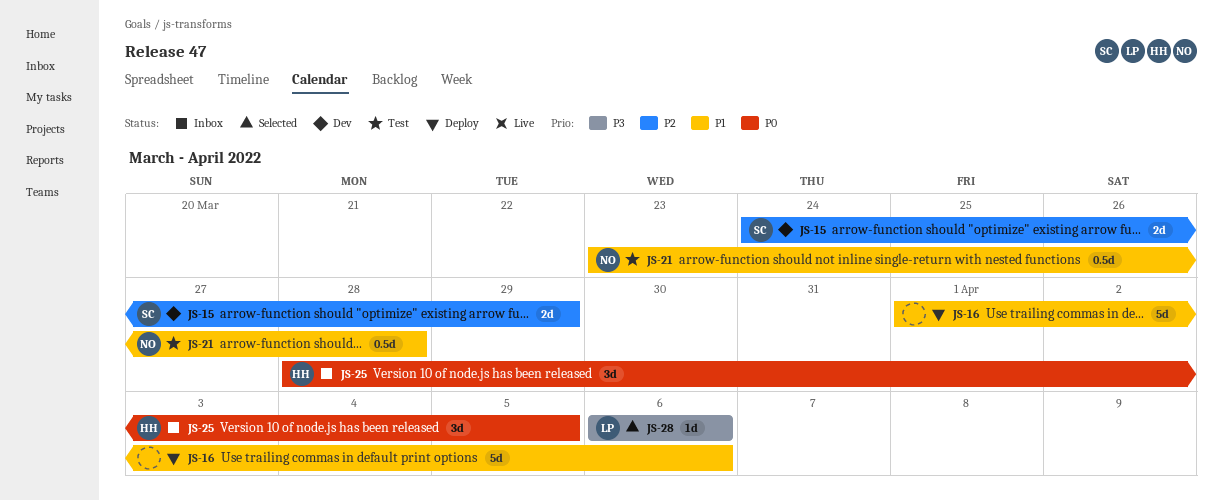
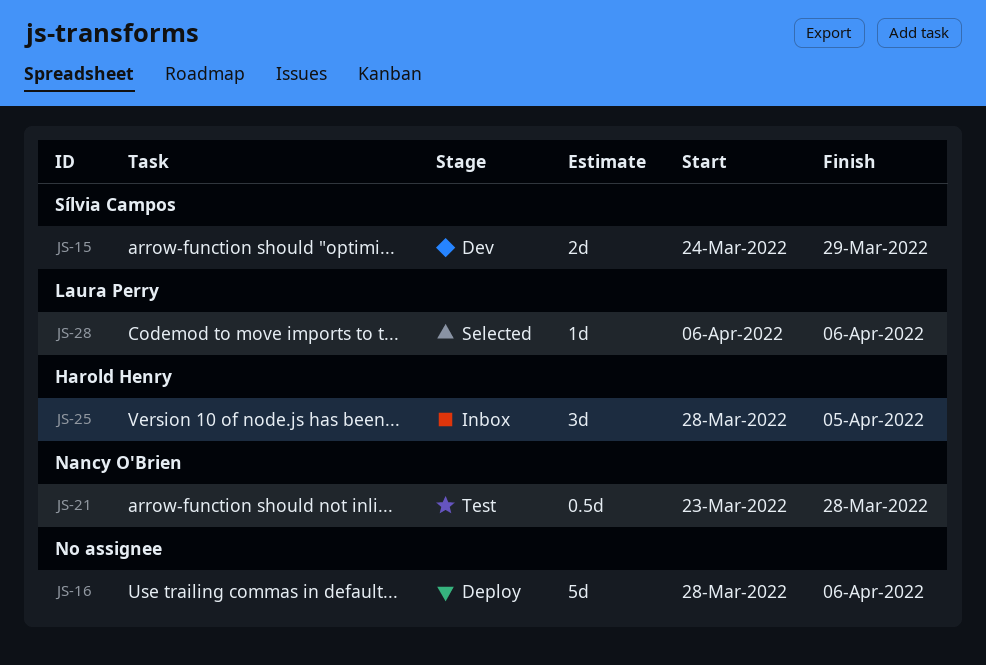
JS-16, start: Apr 1 -> Mar 28

